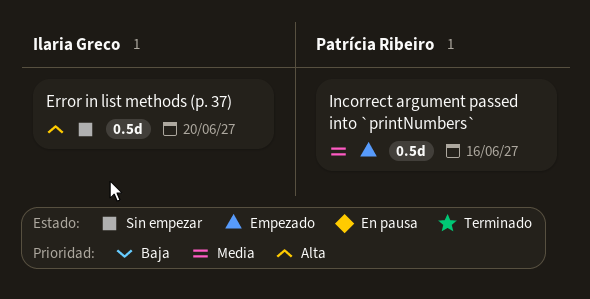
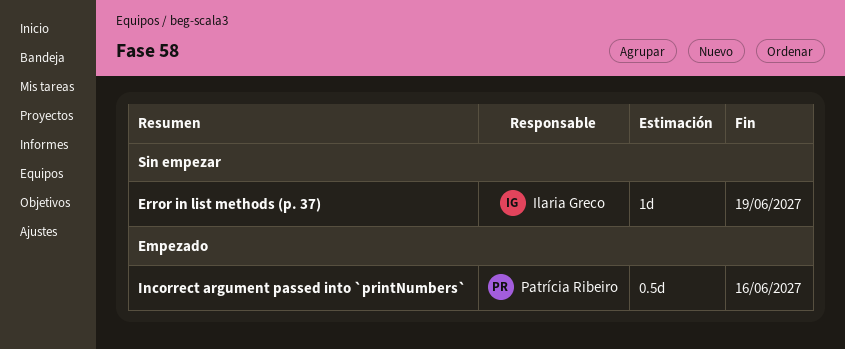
Error in list methods (p. 37), estimate: 0.5d -> 1d
Error in list methods (p. 37), due: Jun 20 -> Jun 19

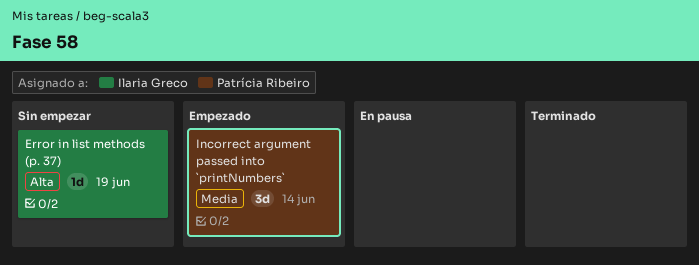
Incorrect argument passed into `printNumbers`, estimate: 0.5d -> 3d
Incorrect argument passed into `printNumbers`, due: Jun 16 -> Jun 14

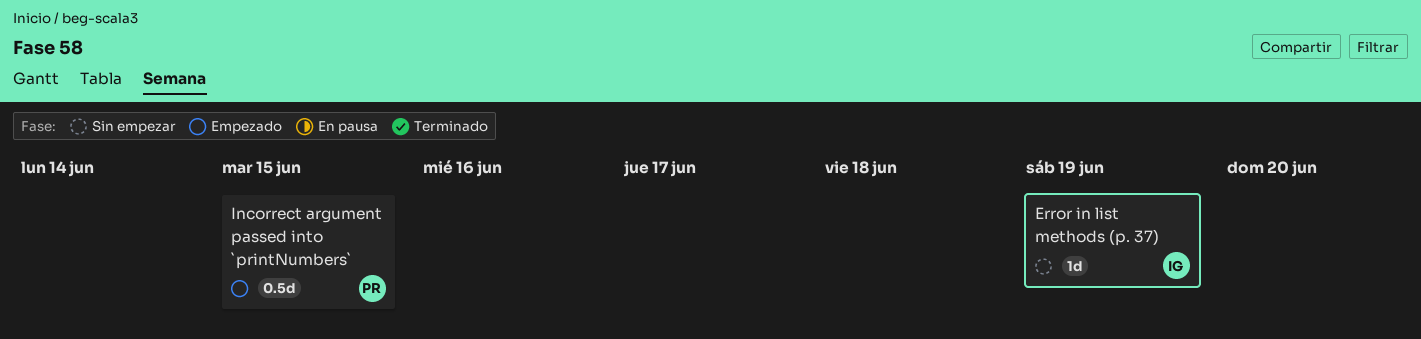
Incorrect argument passed into `printNumbers`, estimate: 3d -> 0.5d
Incorrect argument passed into `printNumbers`, due: Jun 14 -> Jun 15

